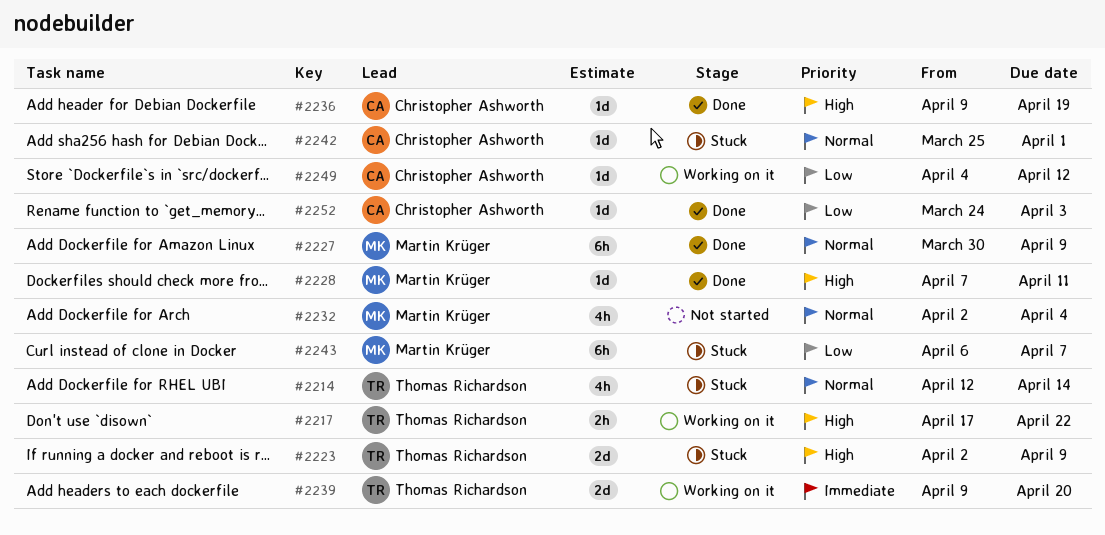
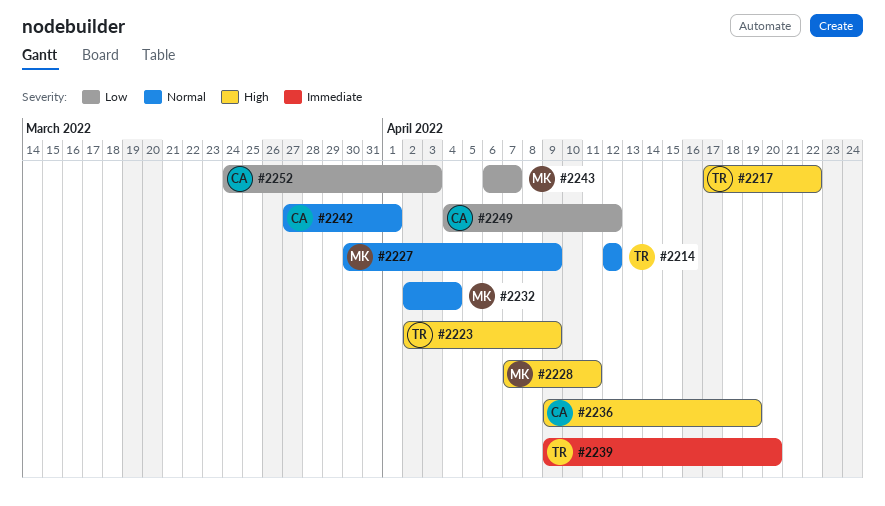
#2214, due: Apr 14 -> Apr 12
#2242, start: Mar 25 -> Mar 27

